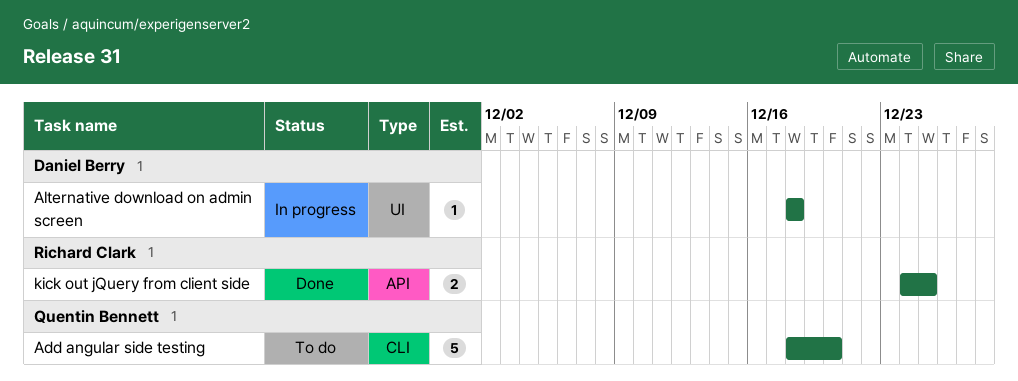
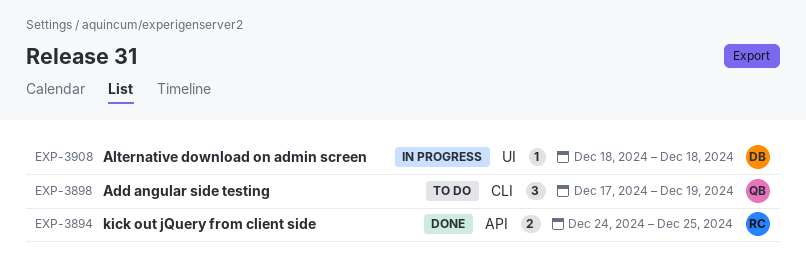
Add angular side testing, estimate: 5 -> 3
Add angular side testing, start: Dec 18 -> Dec 17
Add angular side testing, due: Dec 20 -> Dec 19

